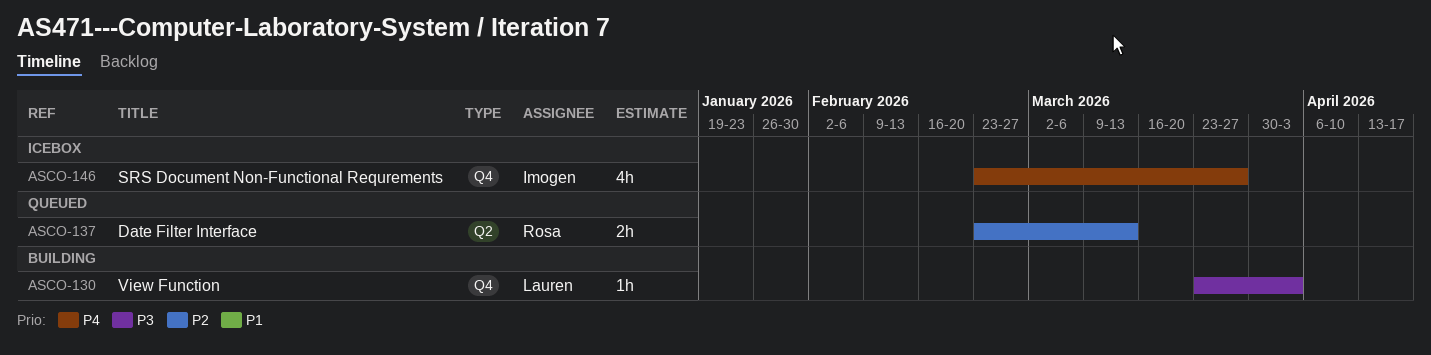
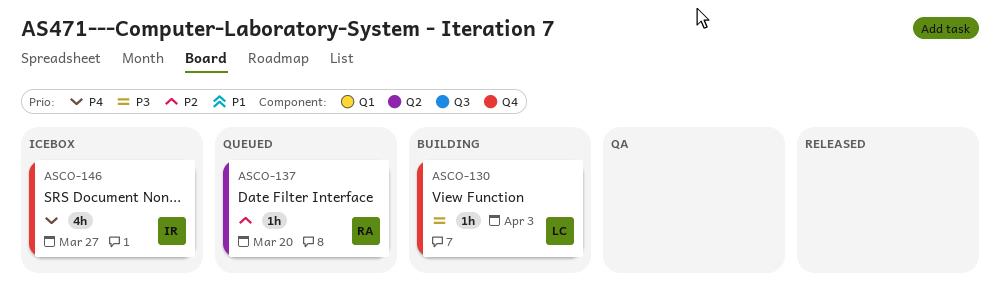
ASCO-137, estimate: 2h -> 1h
ASCO-137, due: Mar 13 -> Mar 20

